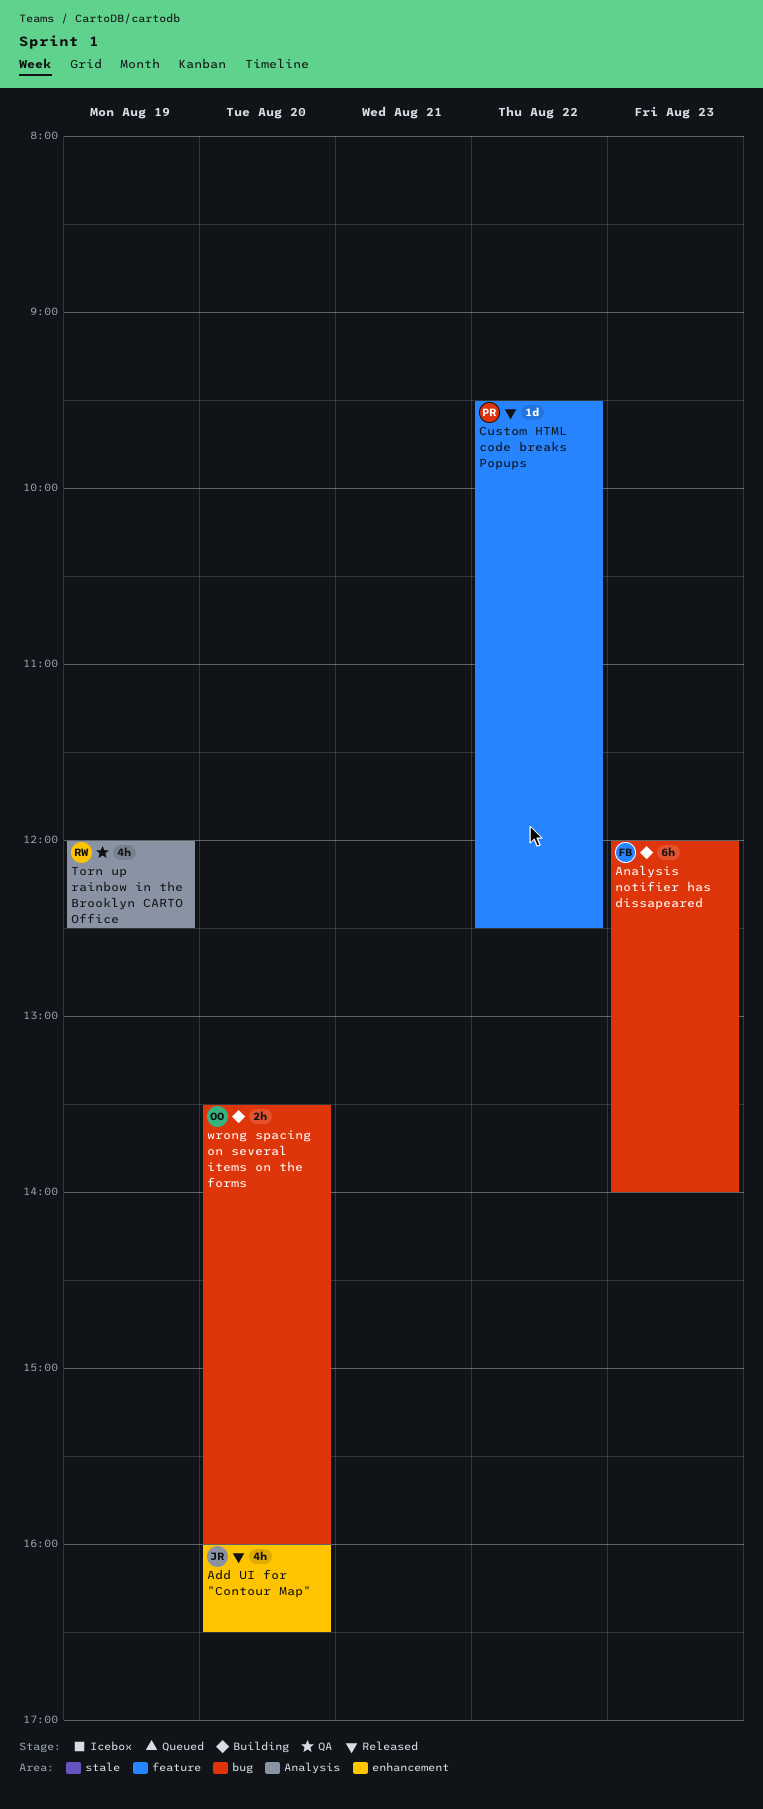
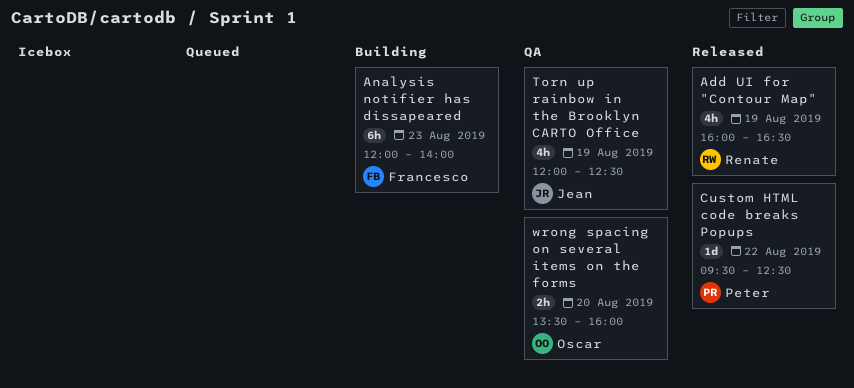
Add UI for "Contour Map", owner: Jean -> Renate
Add UI for "Contour Map", day: Aug 20 -> Aug 19
Torn up rainbow in the Brooklyn CARTO Office, owner: Renate -> Jean
wrong spacing on several items on the forms, status: Building -> QA

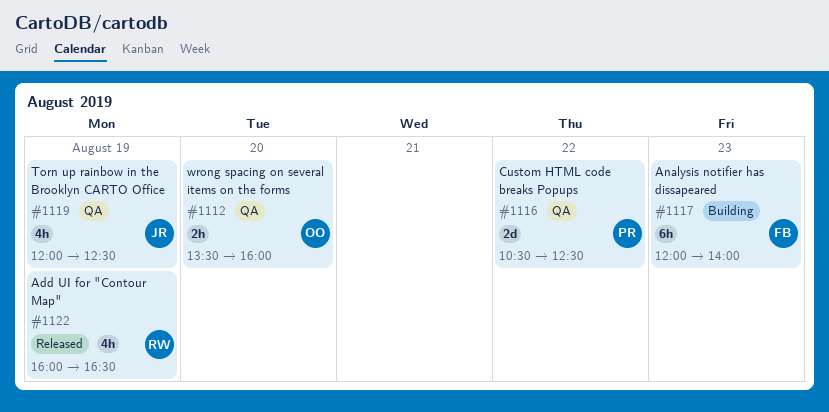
Custom HTML code breaks Popups, status: Released -> QA
Custom HTML code breaks Popups, estimate: 1d -> 2d
Custom HTML code breaks Popups, begins: 09:30 -> 10:30

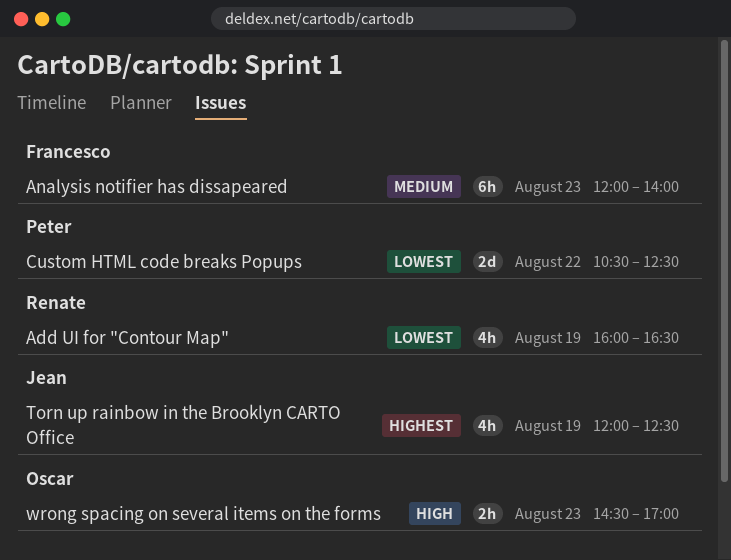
wrong spacing on several items on the forms, day: Aug 20 -> Aug 23
wrong spacing on several items on the forms, begins: 13:30 -> 14:30
wrong spacing on several items on the forms, ends: 16:00 -> 17:00

